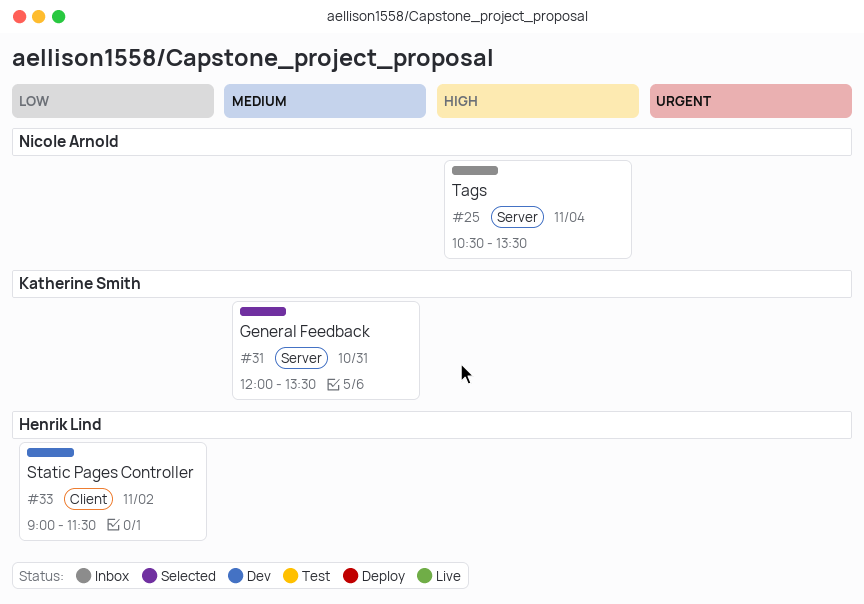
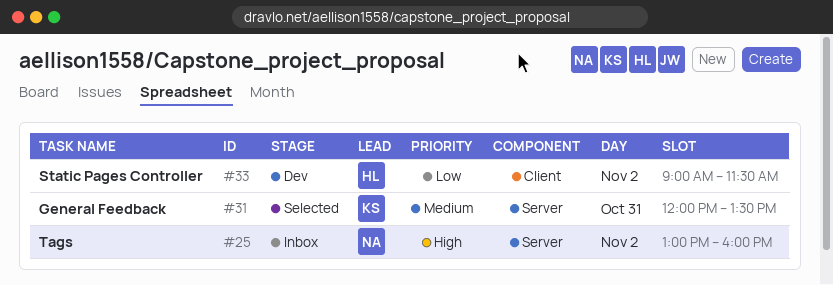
#25, day: Nov 4 -> Nov 2
#25, begins: 10:30 -> 13:00
#25, ends: 13:30 -> 16:00

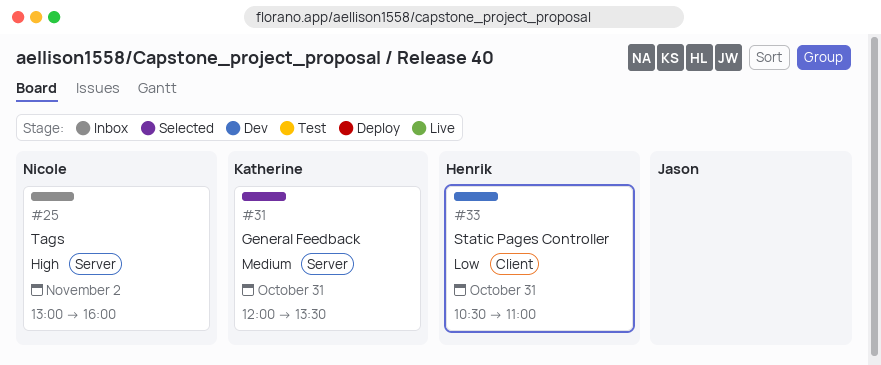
#33, day: Nov 2 -> Oct 31
#33, begins: 09:00 -> 10:30
#33, ends: 11:30 -> 11:00

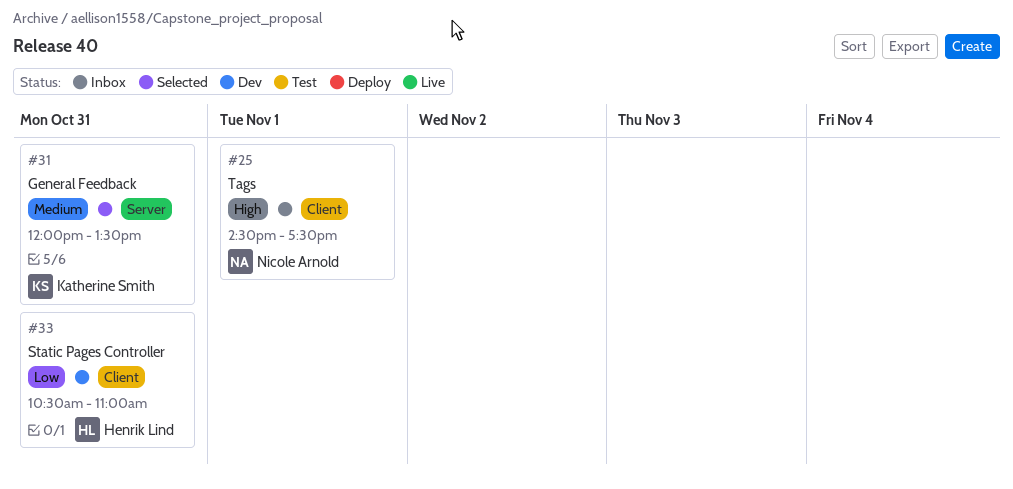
#25, label: Server -> Client
#25, day: Nov 2 -> Nov 1
#25, begins: 13:00 -> 14:30
#25, ends: 16:00 -> 17:30

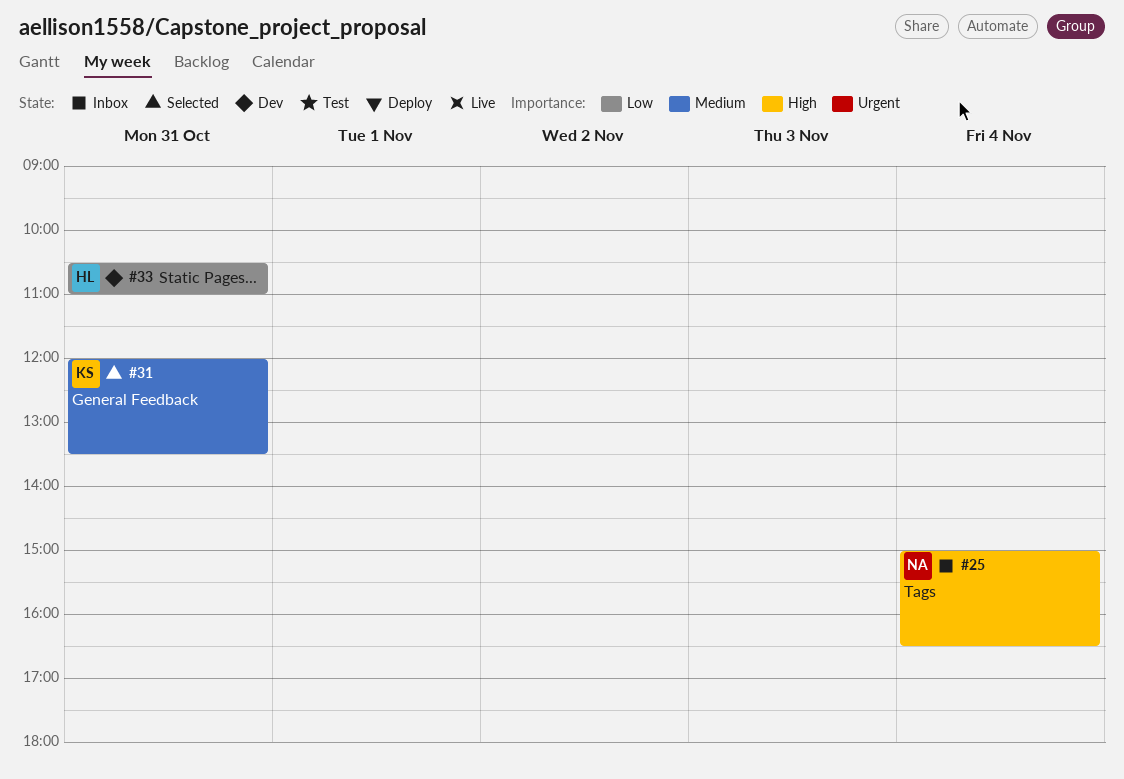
#25, day: Nov 1 -> Nov 4
#25, begins: 14:30 -> 15:00
#25, ends: 17:30 -> 16:30

